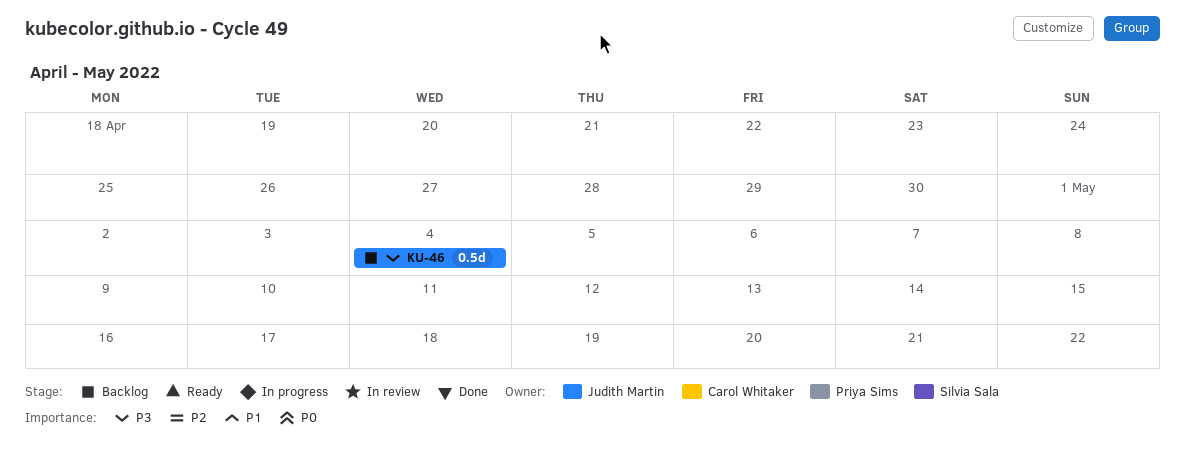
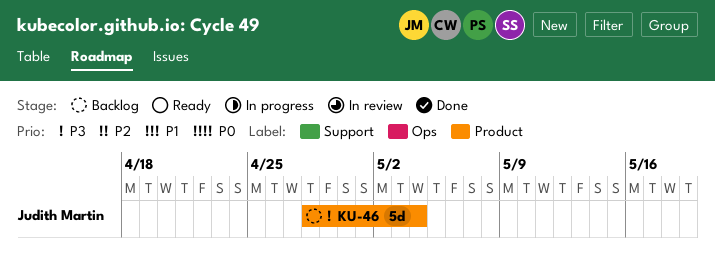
KU-46, estimate: 0.5d -> 5d
KU-46, start: May 4 -> Apr 28

